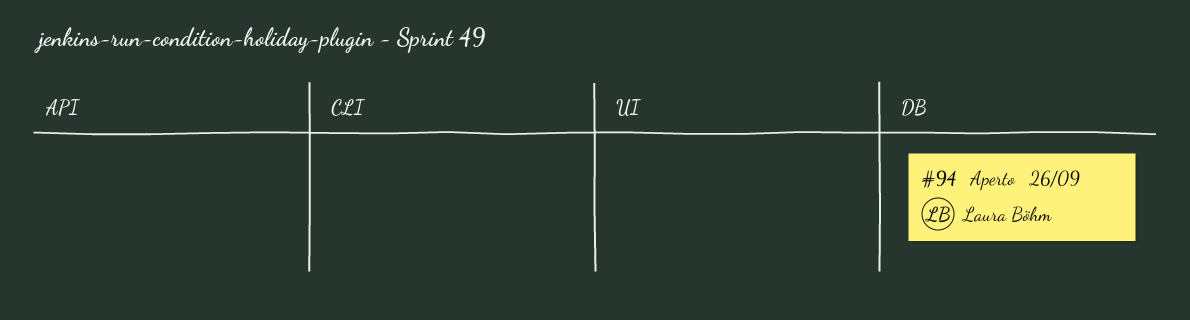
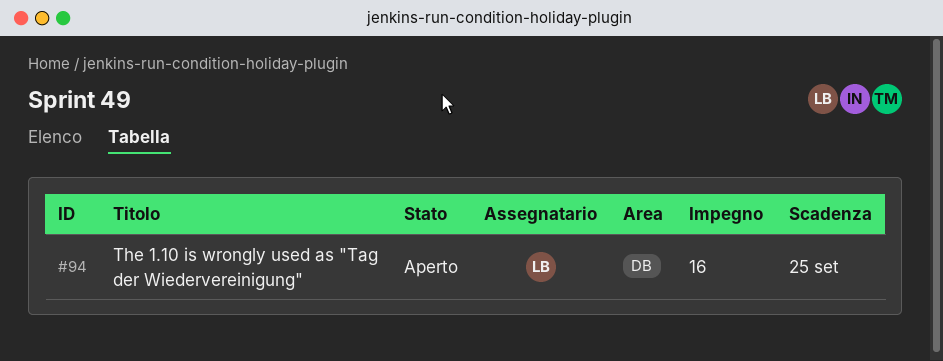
#94, due: Sep 26 -> Sep 25

